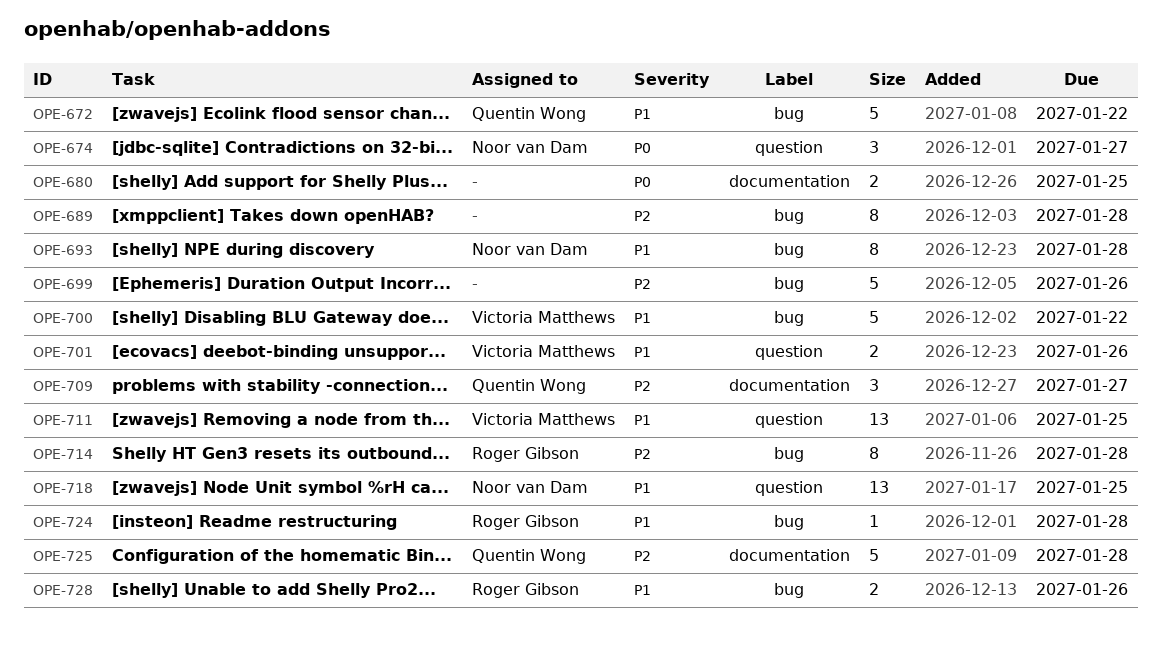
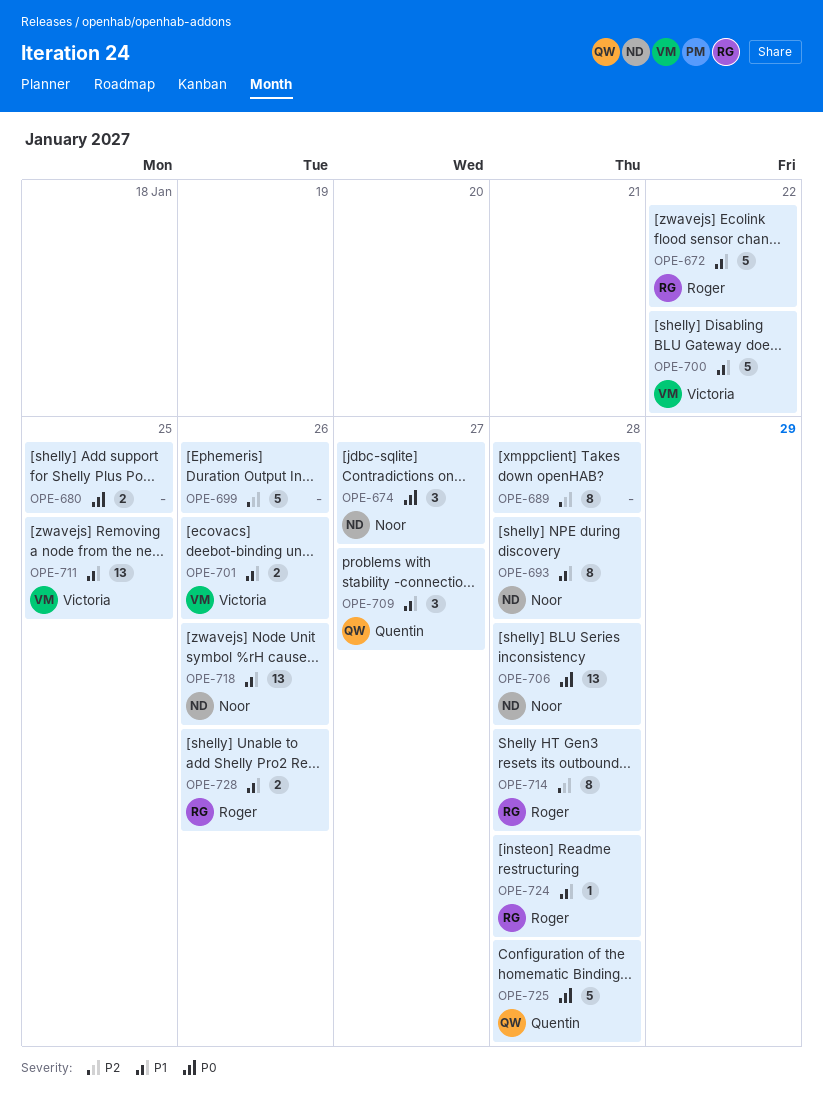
OPE-672, owner: Quentin Wong -> Roger Gibson
OPE-706: none -> present
OPE-709, priority: P2 -> P1
OPE-718, due: Jan 25 -> Jan 26
OPE-725, priority: P2 -> P0

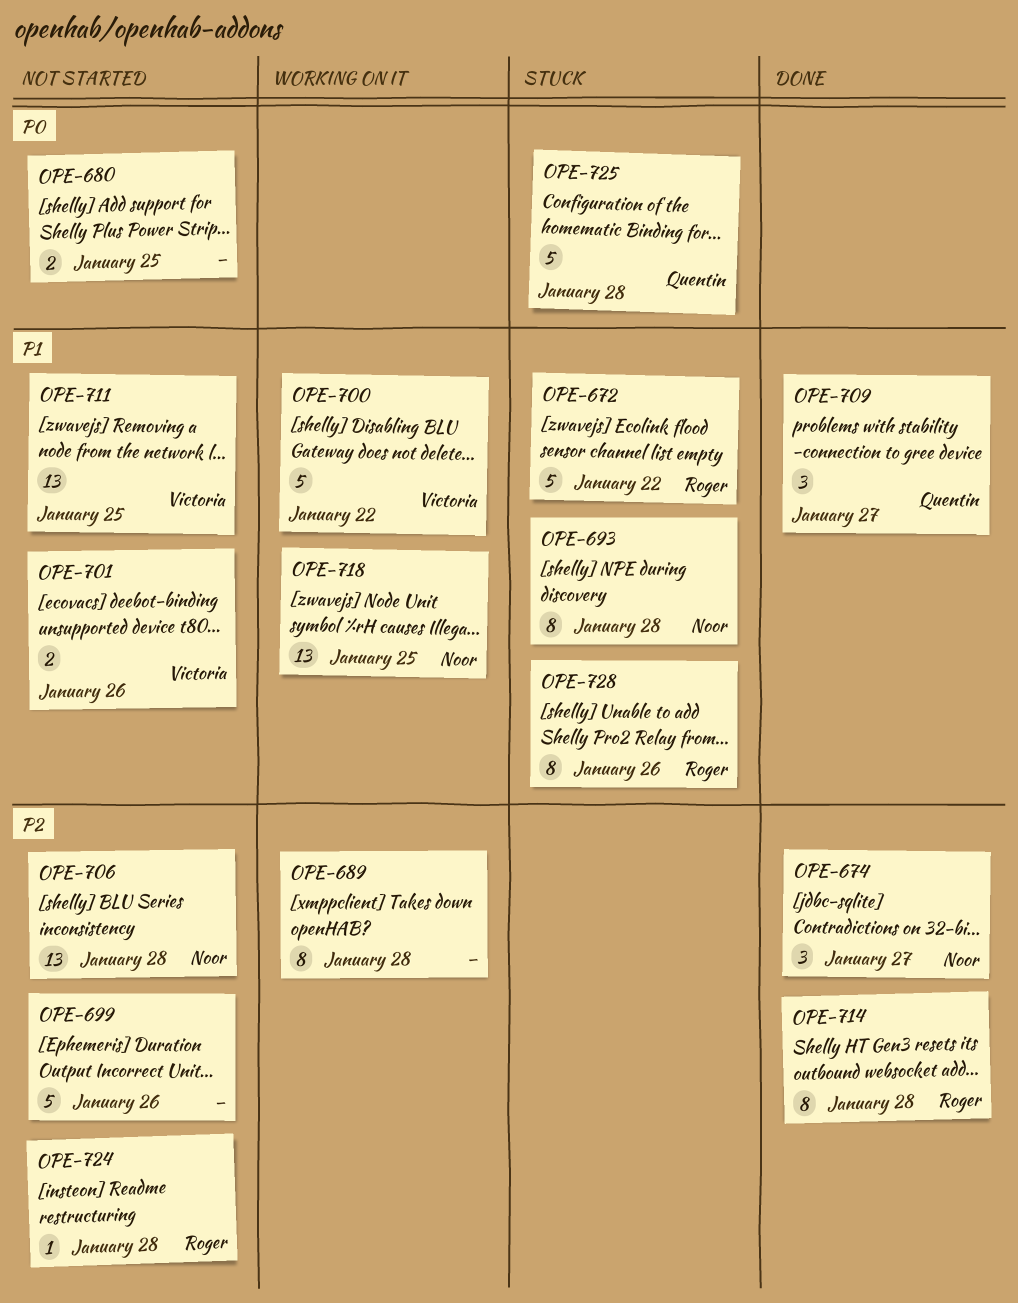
OPE-674, priority: P0 -> P2
OPE-706, priority: P0 -> P2
OPE-718, due: Jan 26 -> Jan 25
OPE-724, priority: P1 -> P2
OPE-728, estimate: 2 -> 8

